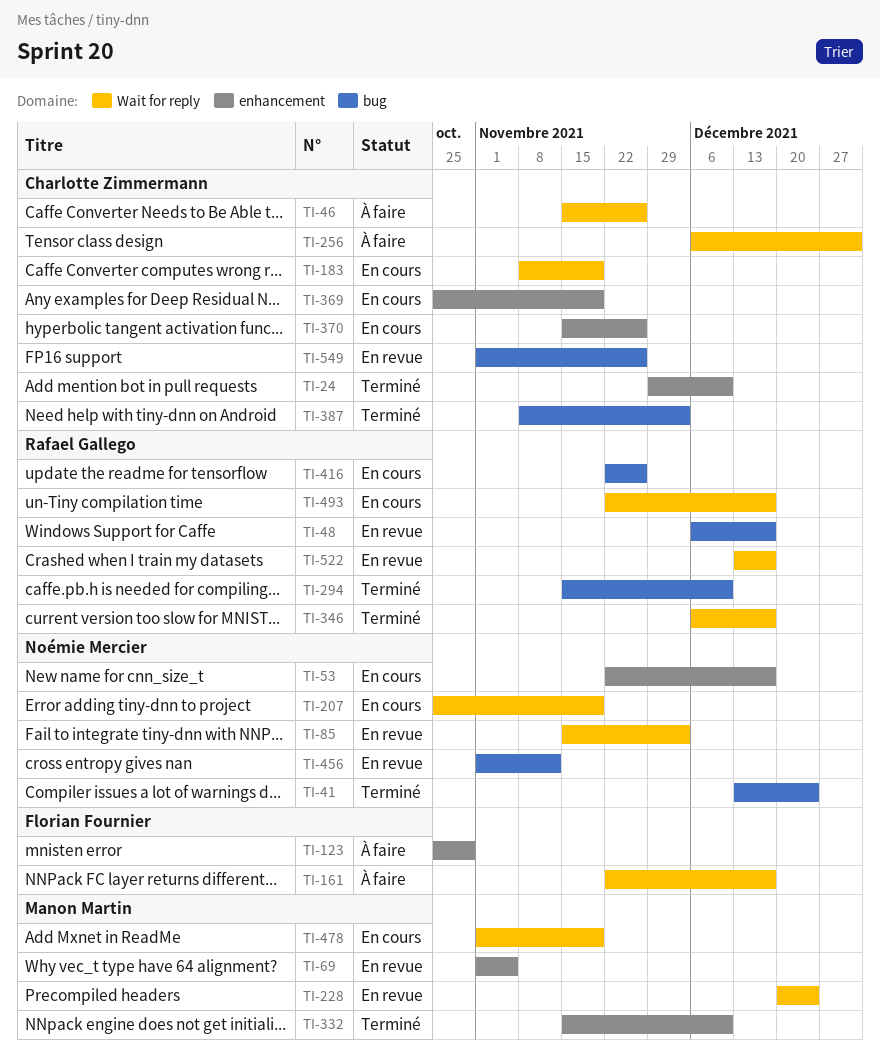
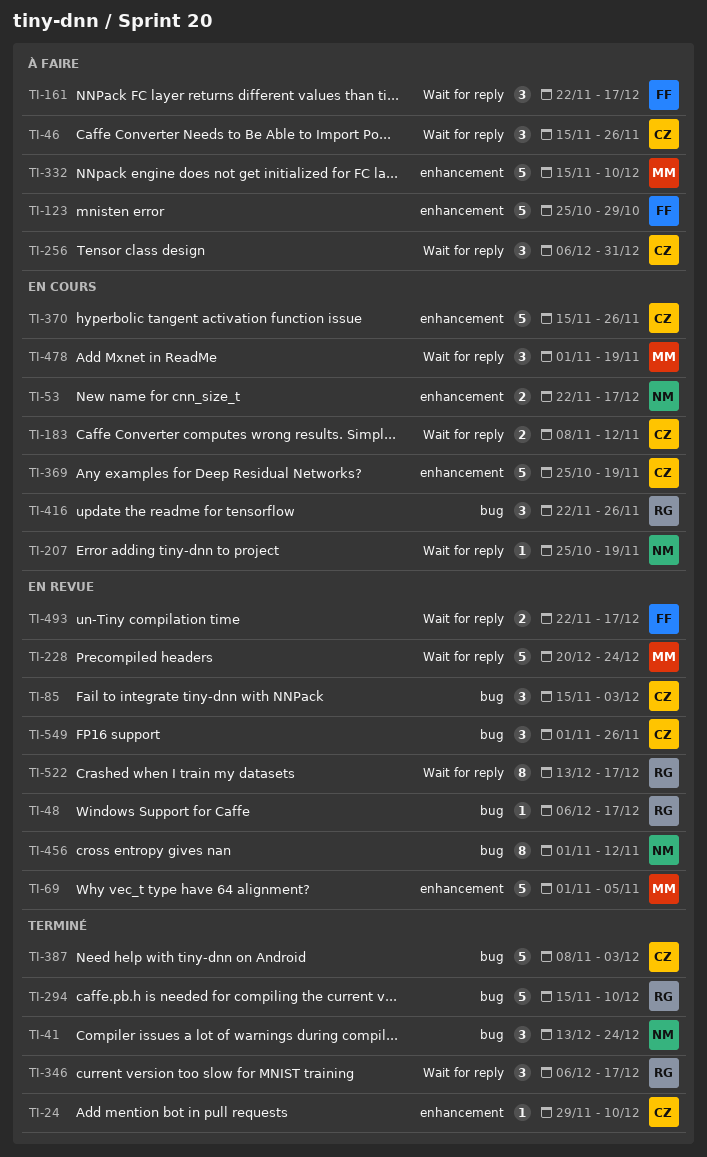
TI-85, owner: Noémie Mercier -> Charlotte Zimmermann
TI-85, label: Wait for reply -> bug
TI-183, due: Nov 19 -> Nov 12
TI-332, status: Terminé -> À faire
TI-493, status: En cours -> En revue
TI-493, owner: Rafael Gallego -> Florian Fournier

